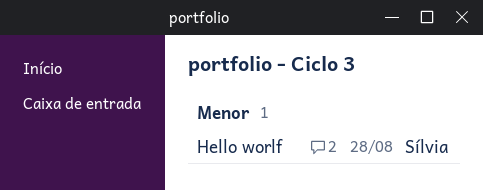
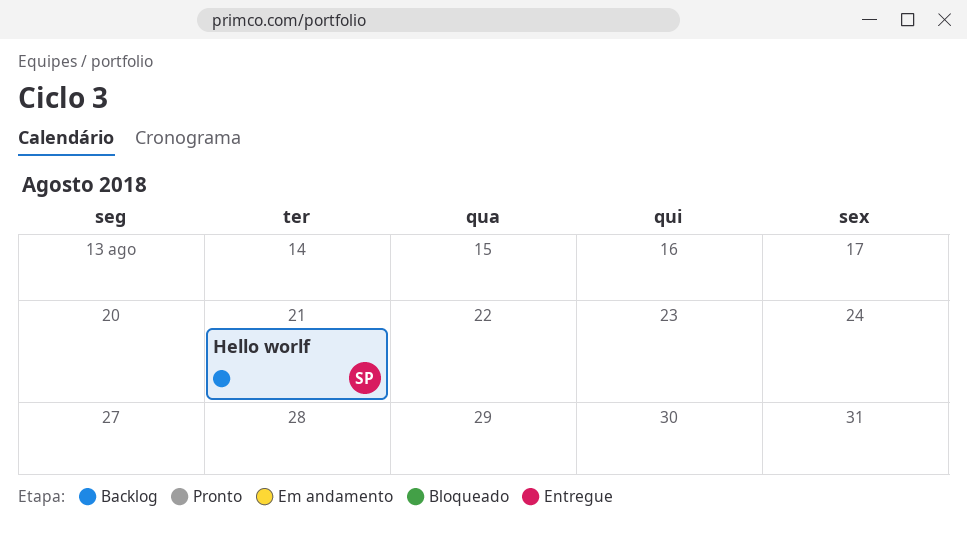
Hello worlf, due: Aug 28 -> Aug 21

